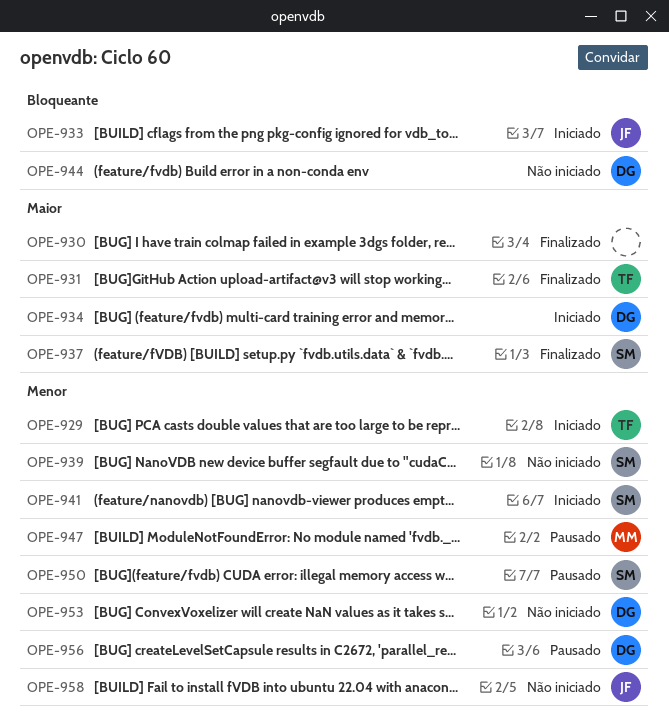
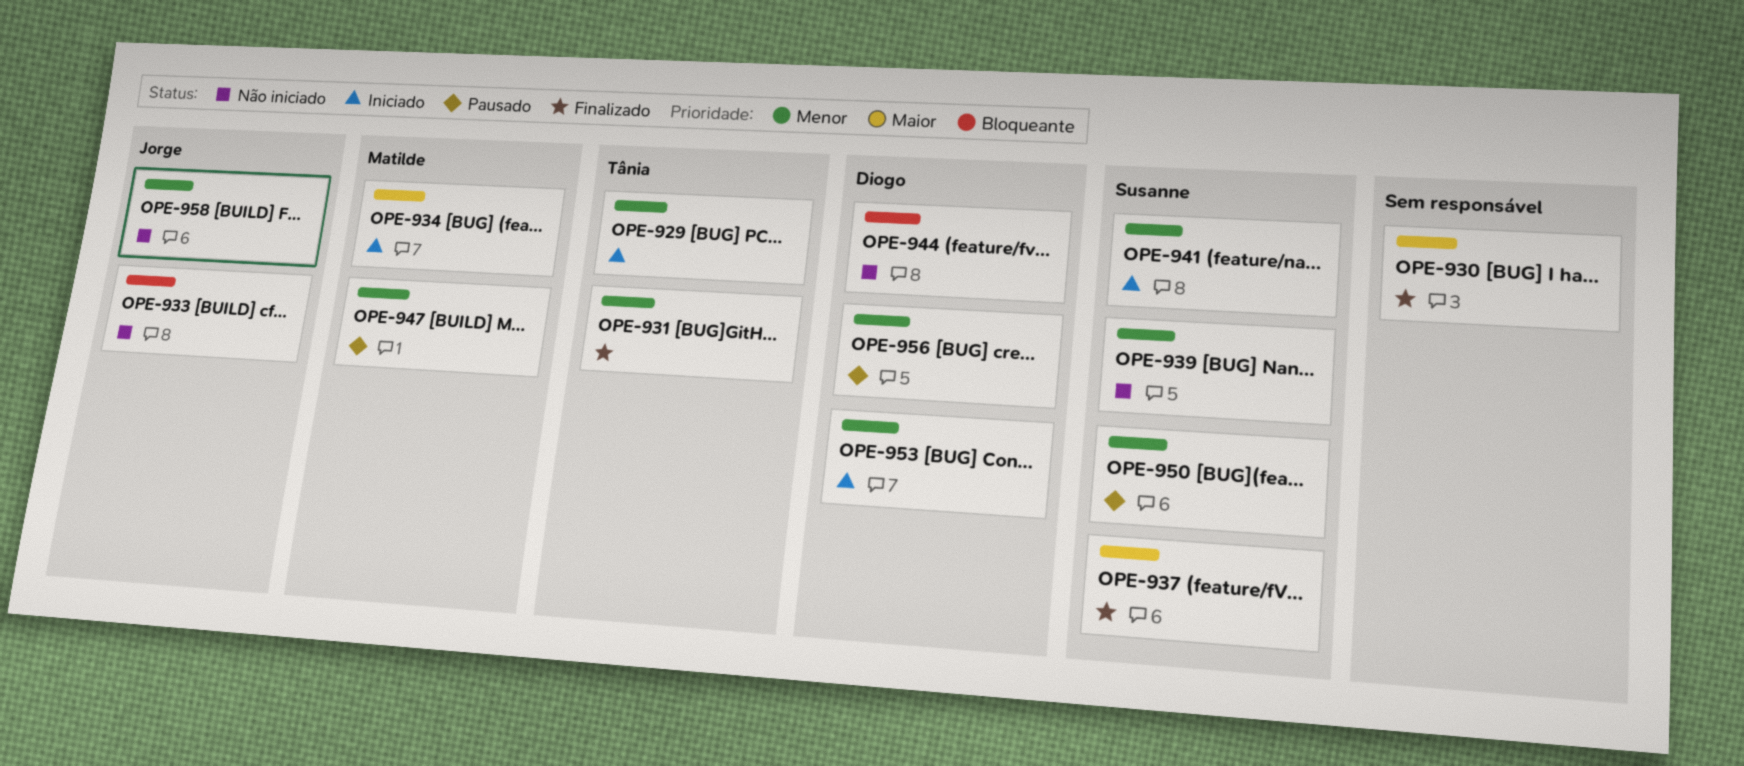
OPE-931, priority: Maior -> Menor
OPE-933, status: Iniciado -> Não iniciado
OPE-934, owner: Diogo -> Matilde
OPE-953, status: Não iniciado -> Iniciado

